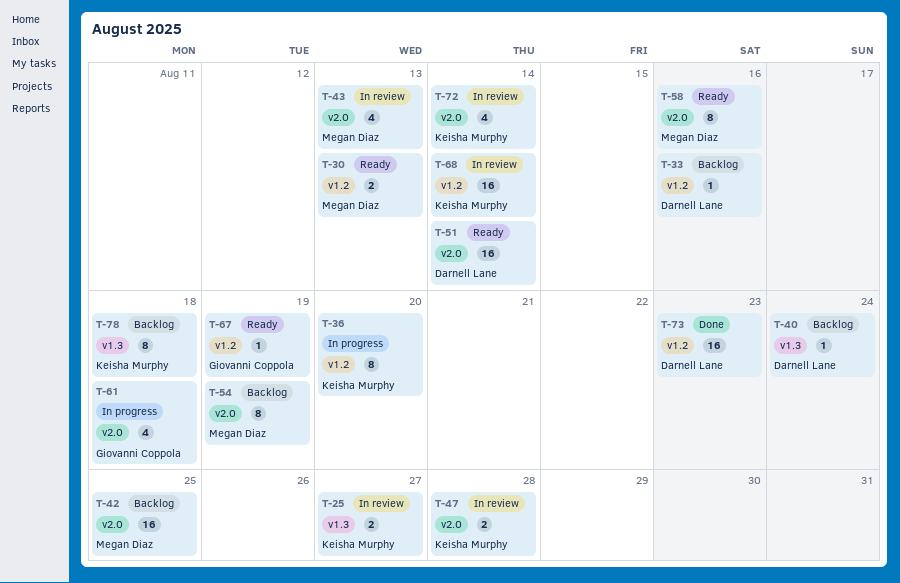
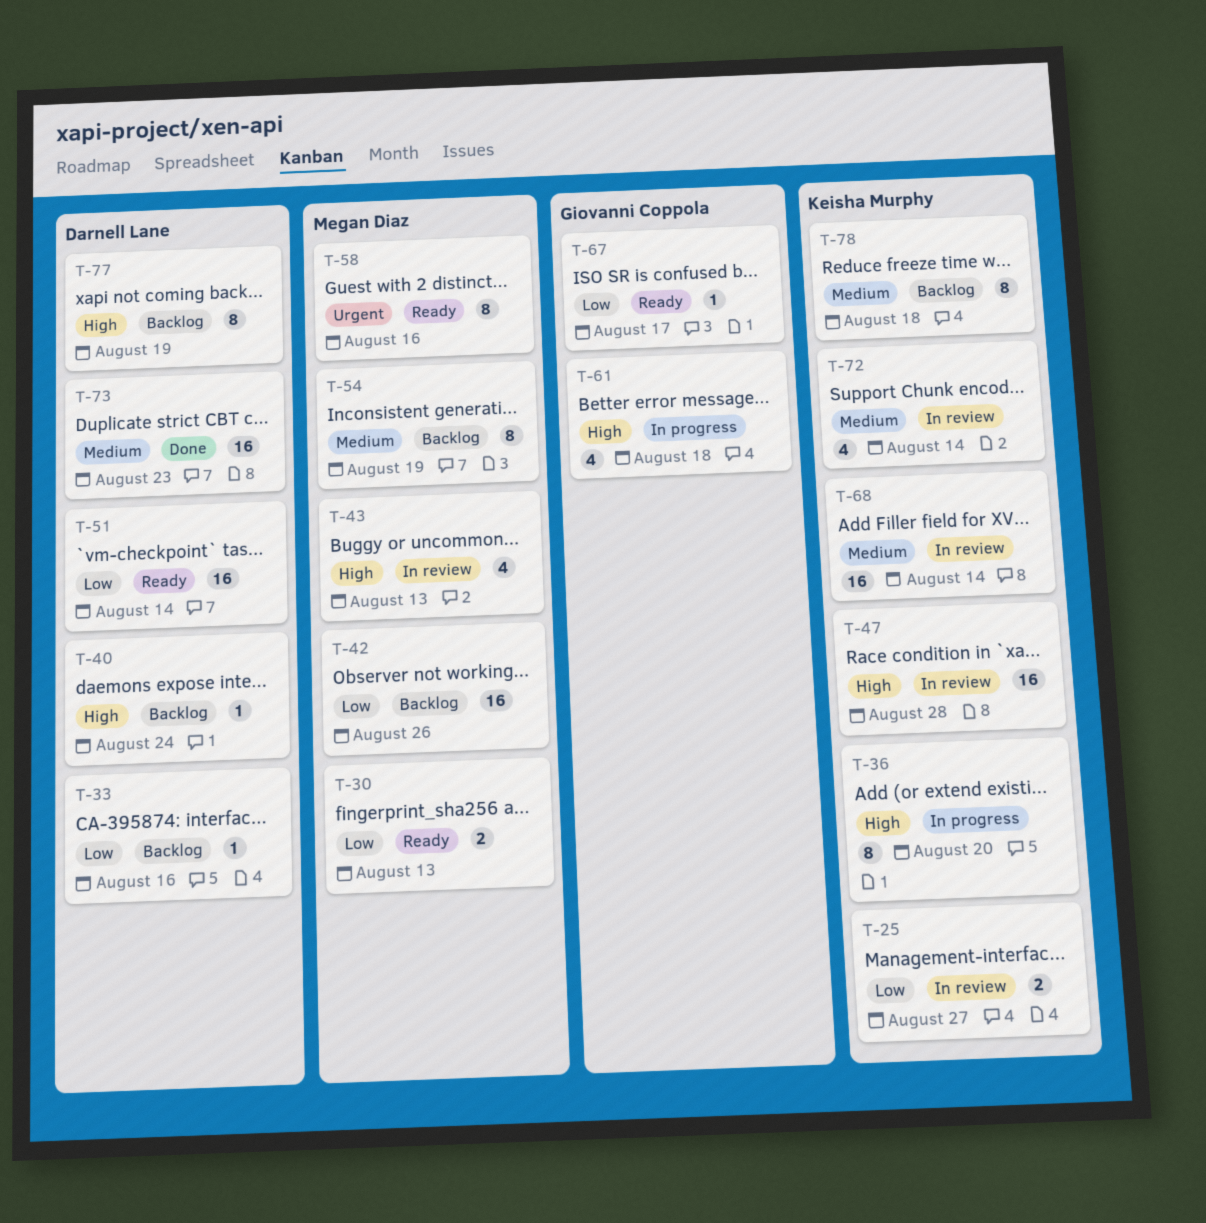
T-42, due: Aug 25 -> Aug 26
T-47, estimate: 2 -> 16
T-67, due: Aug 19 -> Aug 17
T-77: none -> present

